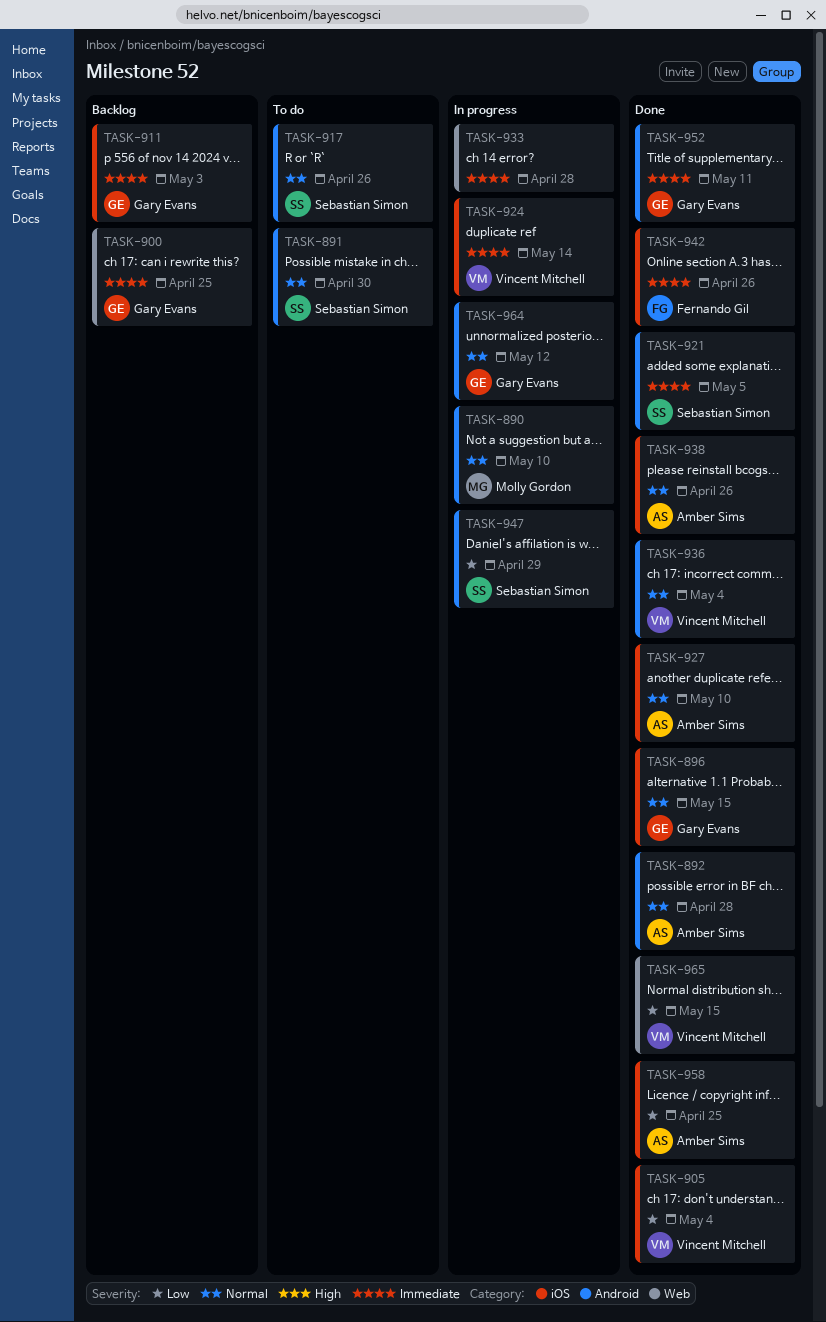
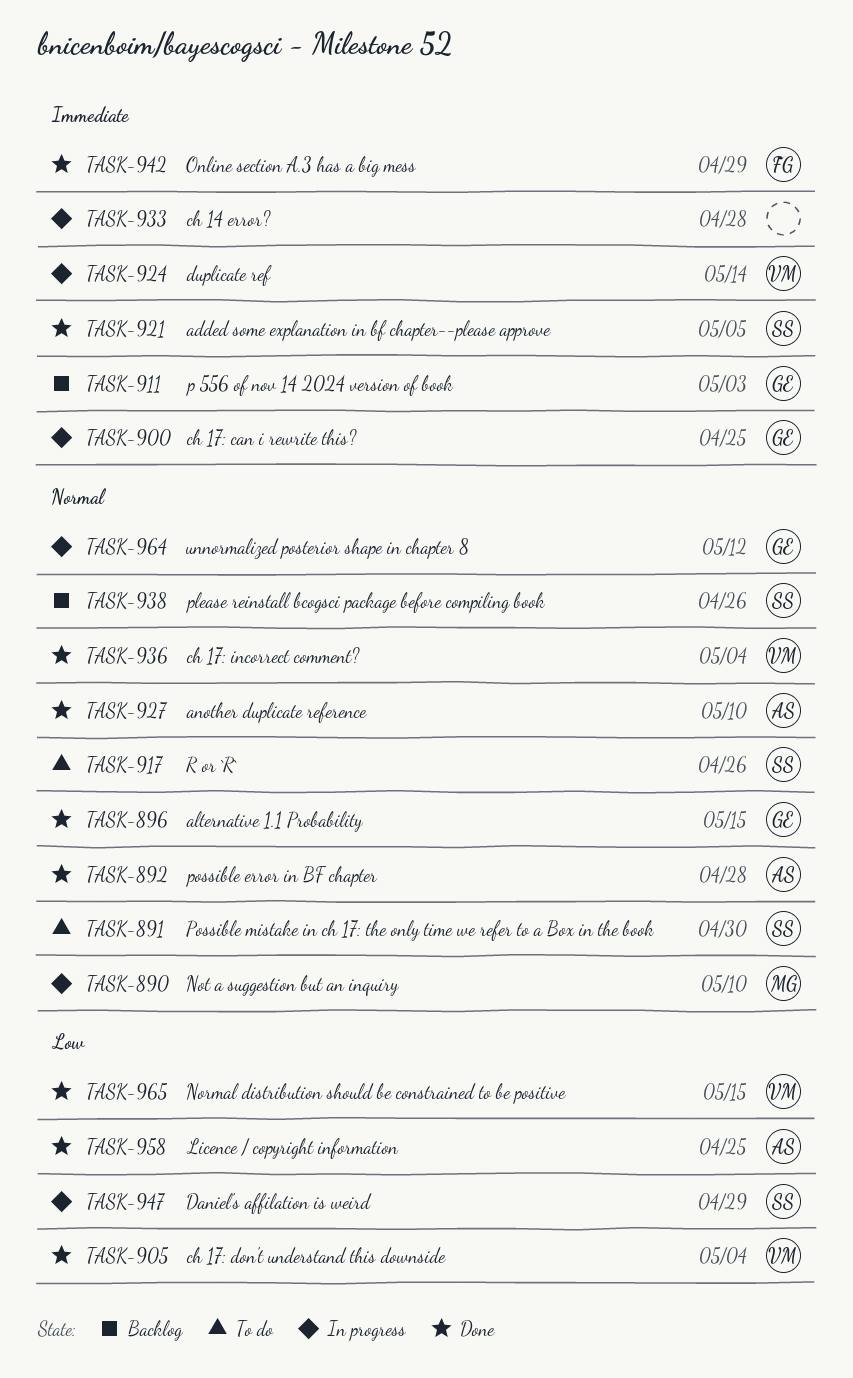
TASK-900, status: Backlog -> In progress
TASK-938, status: Done -> Backlog
TASK-938, owner: Amber Sims -> Sebastian Simon
TASK-942, due: Apr 26 -> Apr 29
TASK-952: present -> none

